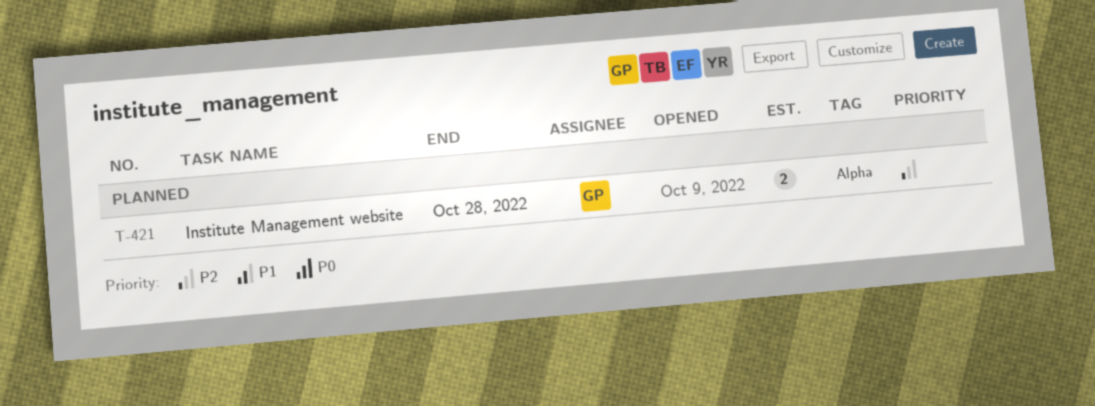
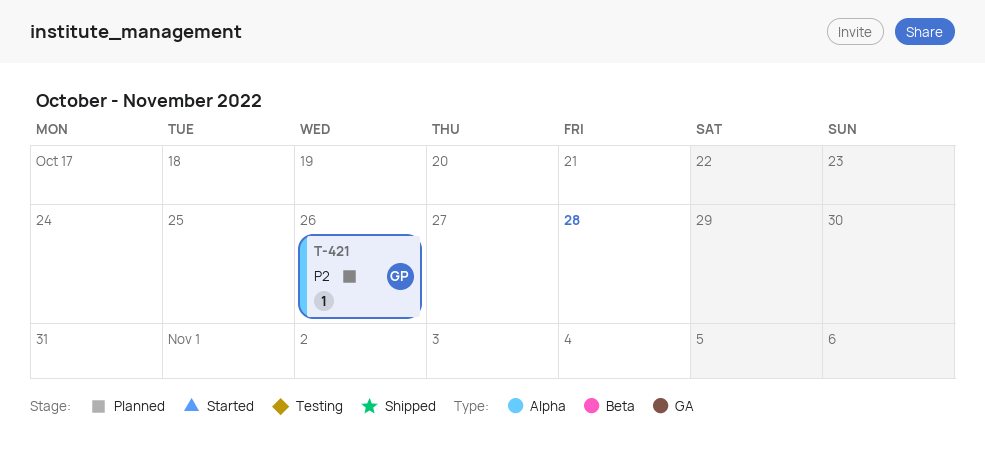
T-421, estimate: 2 -> 1
T-421, due: Oct 28 -> Oct 26

